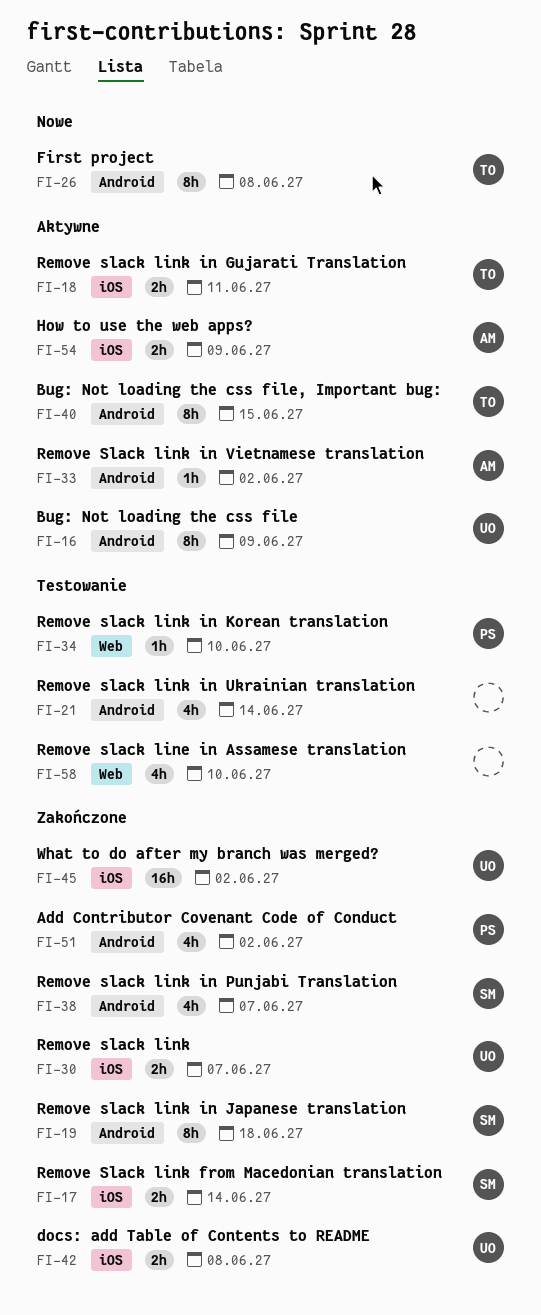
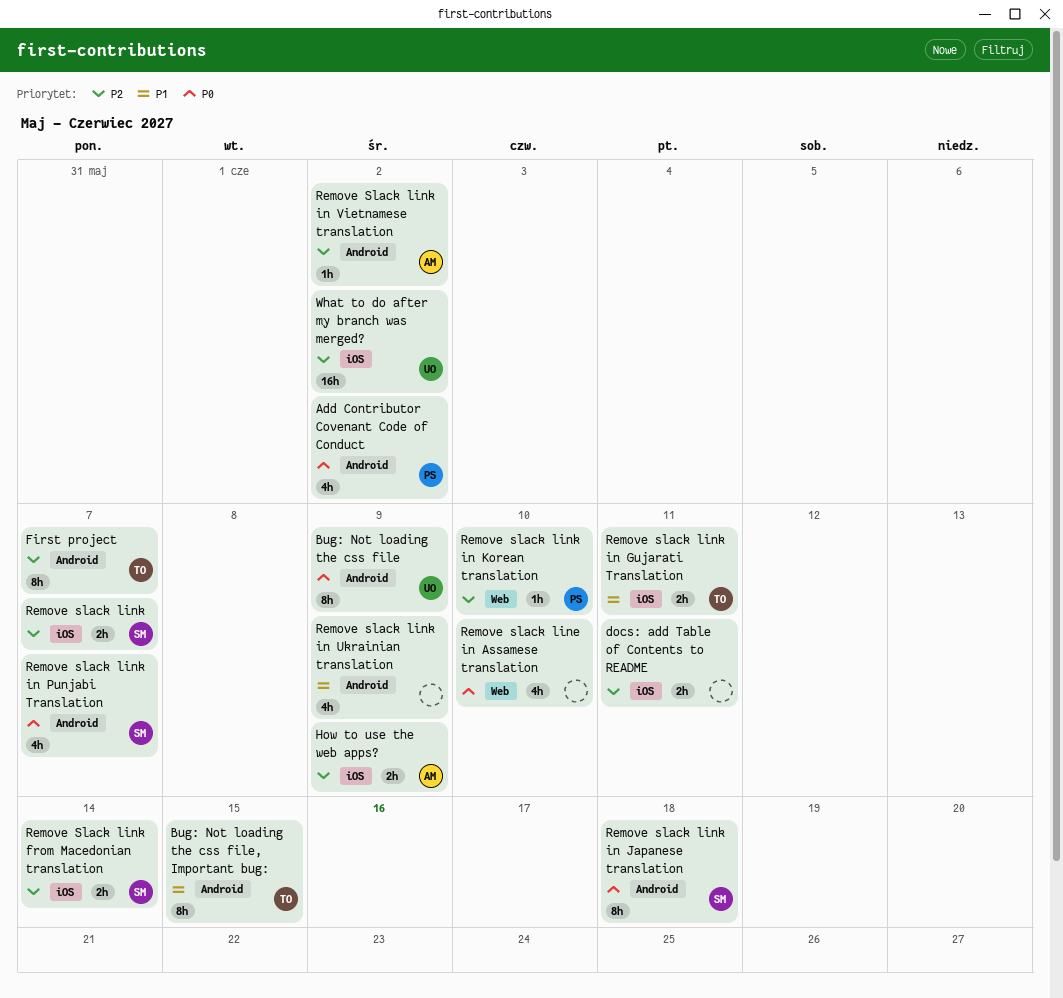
docs: add Table of Contents to README, owner: UO -> none
docs: add Table of Contents to README, due: Jun 8 -> Jun 11
First project, due: Jun 8 -> Jun 7
Remove slack link, owner: UO -> SM
Remove slack link in Ukrainian translation, due: Jun 14 -> Jun 9

